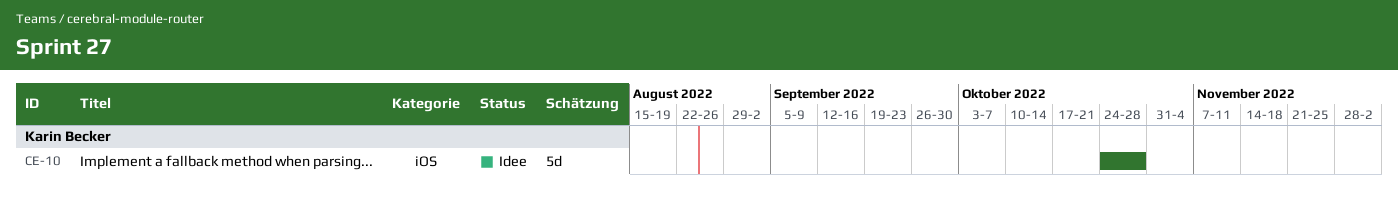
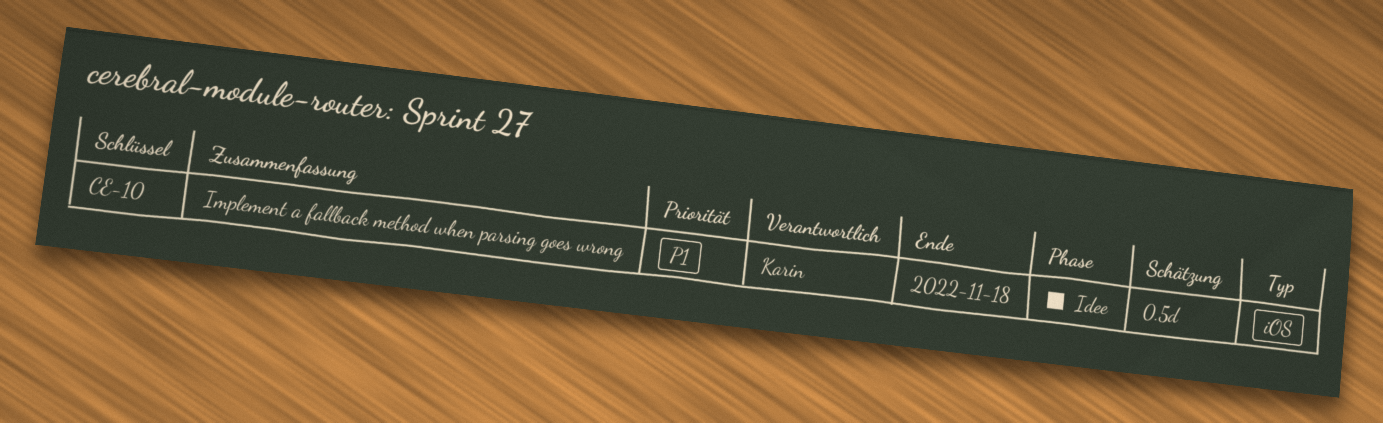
CE-10, estimate: 5d -> 0.5d
CE-10, due: Oct 28 -> Nov 18

